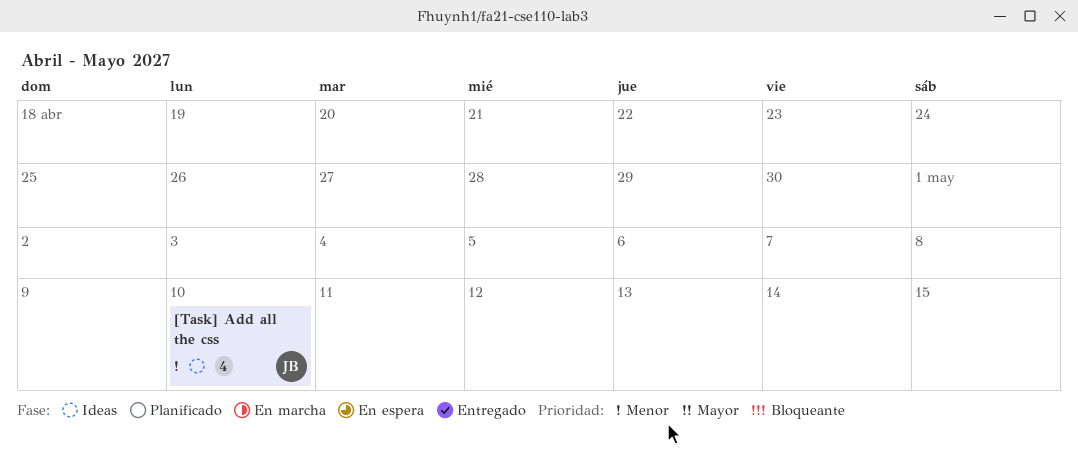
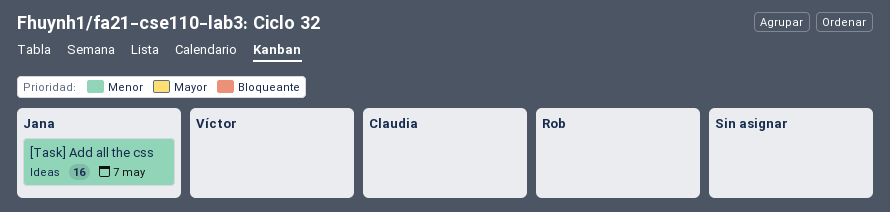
[Task] Add all the css, estimate: 4 -> 16
[Task] Add all the css, due: May 10 -> May 7

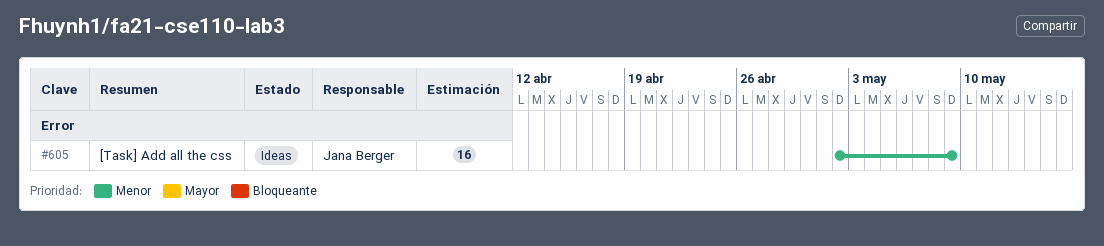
[Task] Add all the css, due: May 7 -> May 9

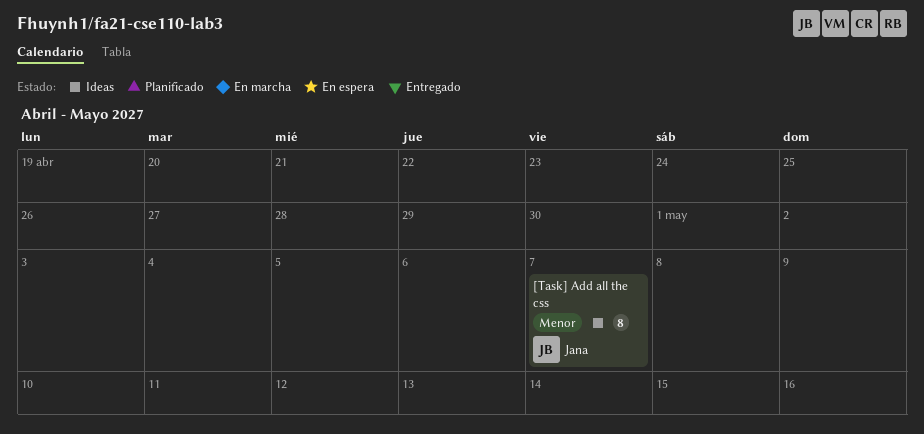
[Task] Add all the css, estimate: 16 -> 8
[Task] Add all the css, due: May 9 -> May 7

